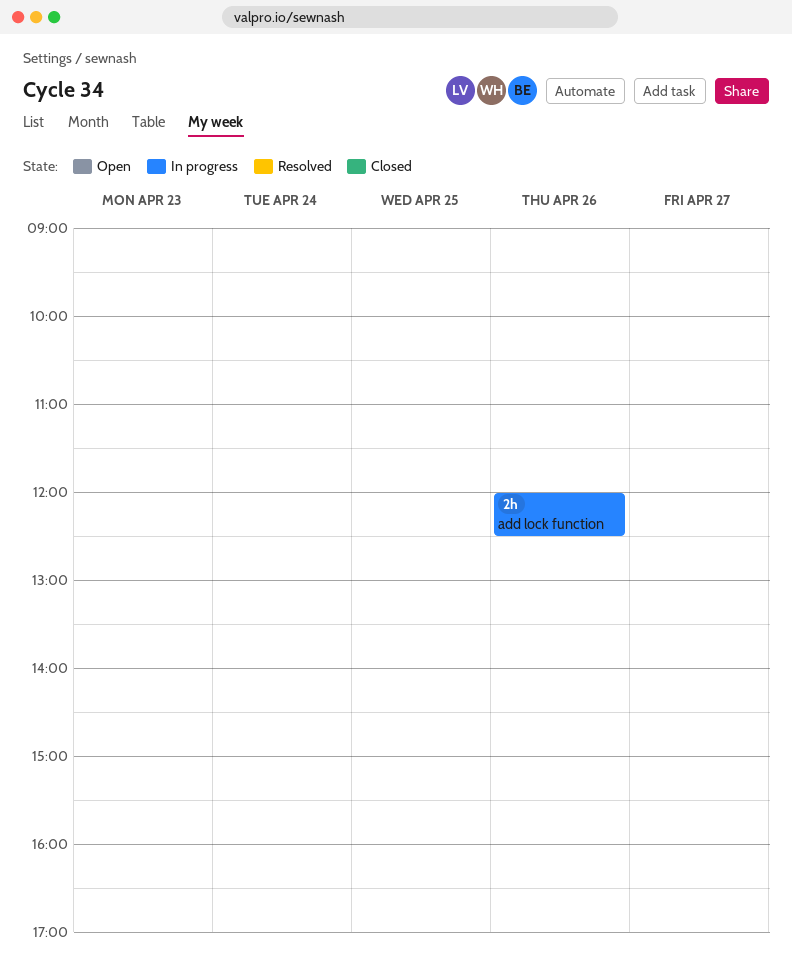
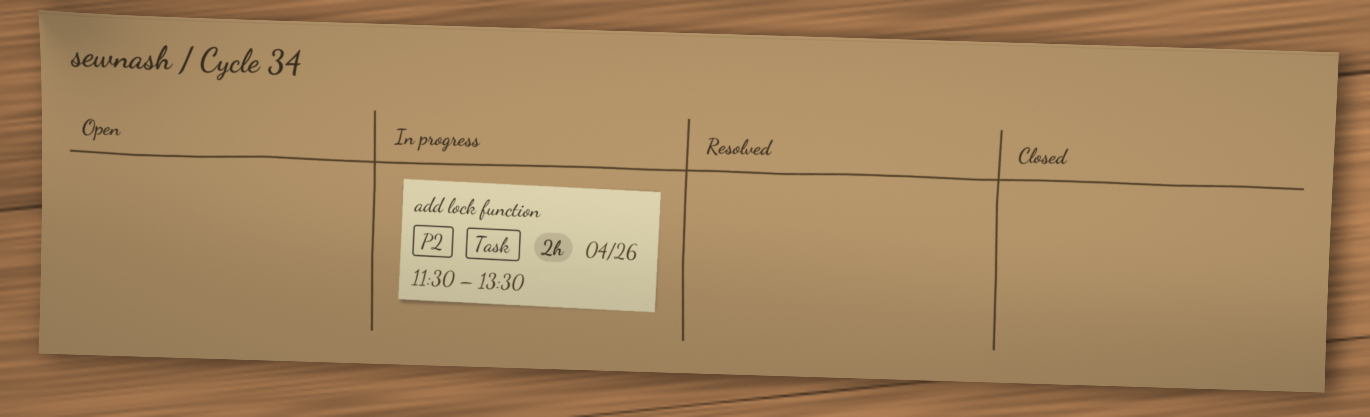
add lock function, begins: 12:00 -> 11:30
add lock function, ends: 12:30 -> 13:30

